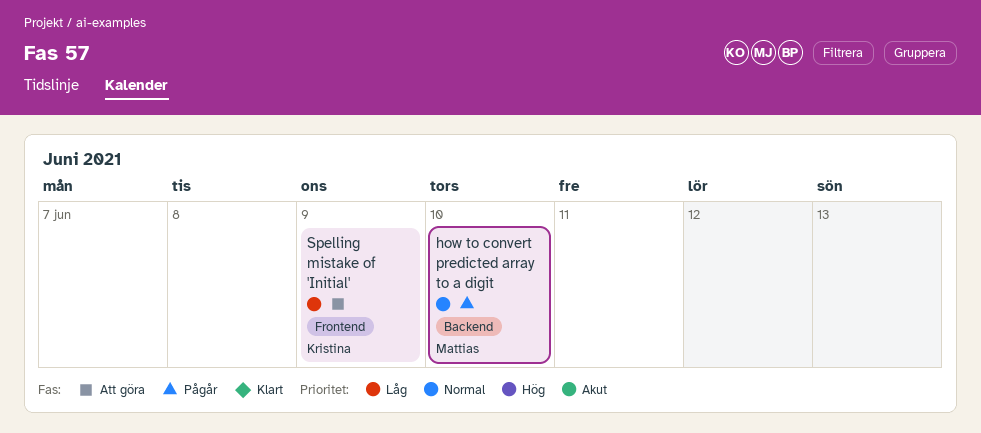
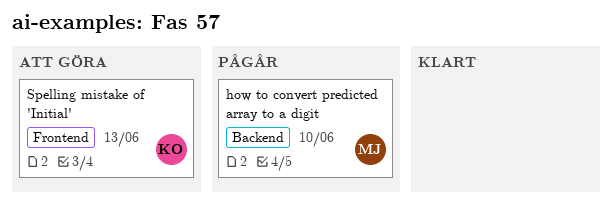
Spelling mistake of 'Initial', day: Jun 9 -> Jun 13

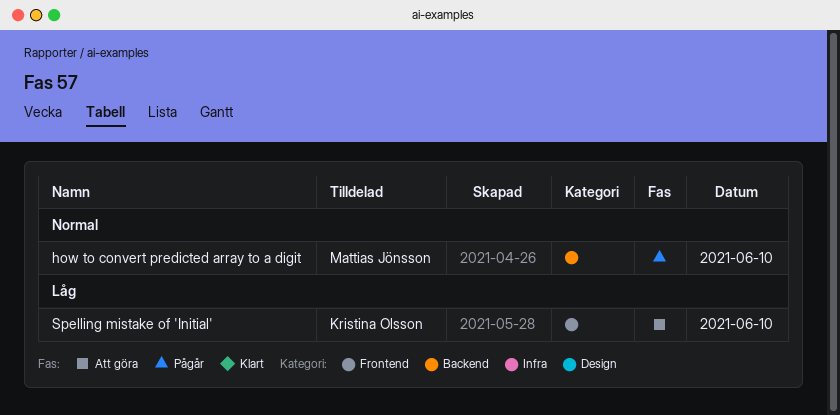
Spelling mistake of 'Initial', day: Jun 13 -> Jun 10

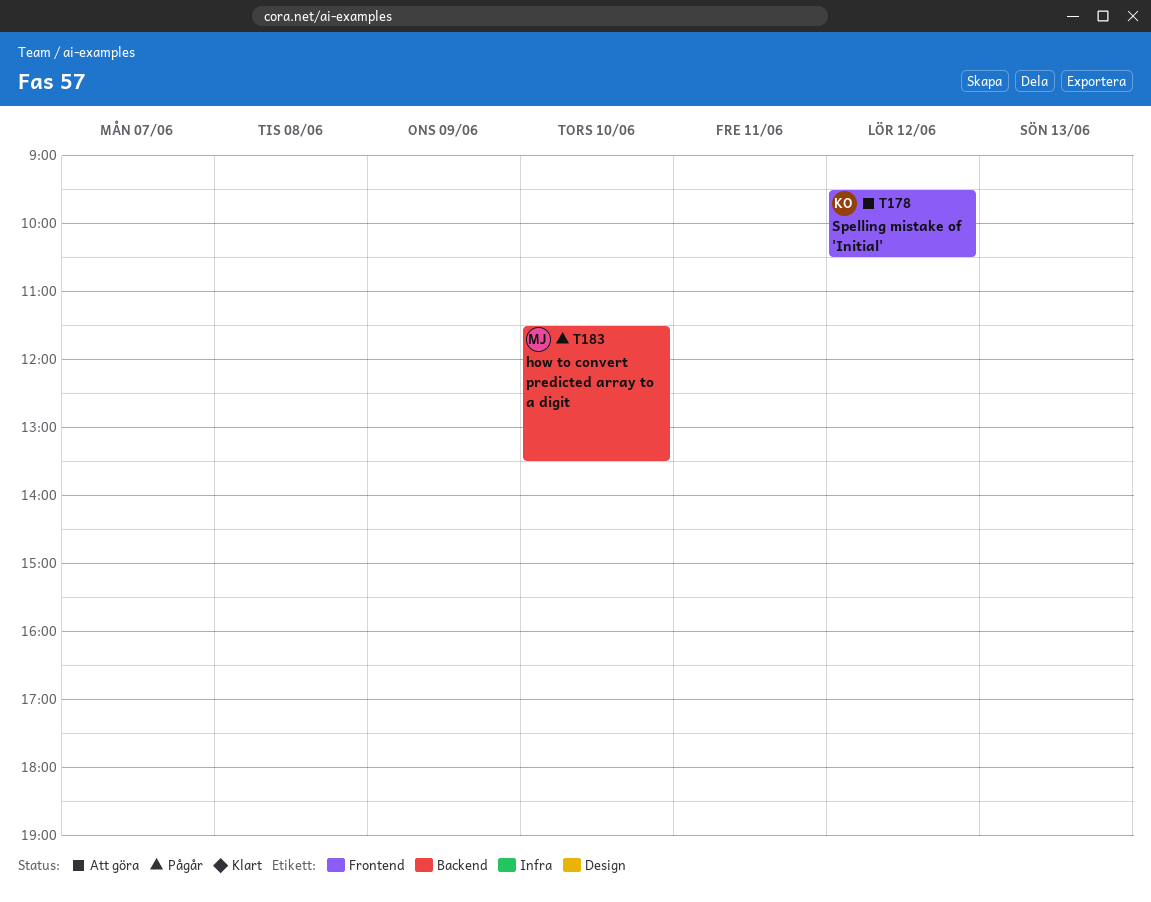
Spelling mistake of 'Initial', day: Jun 10 -> Jun 12

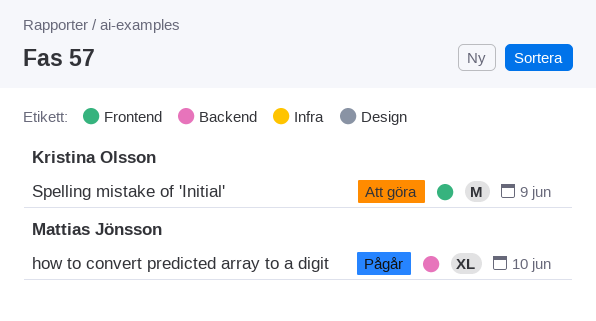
Spelling mistake of 'Initial', day: Jun 12 -> Jun 9

